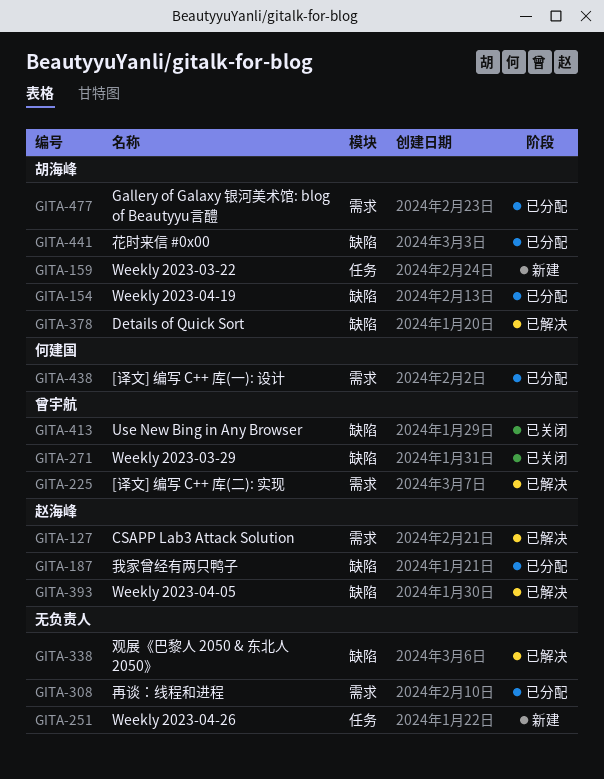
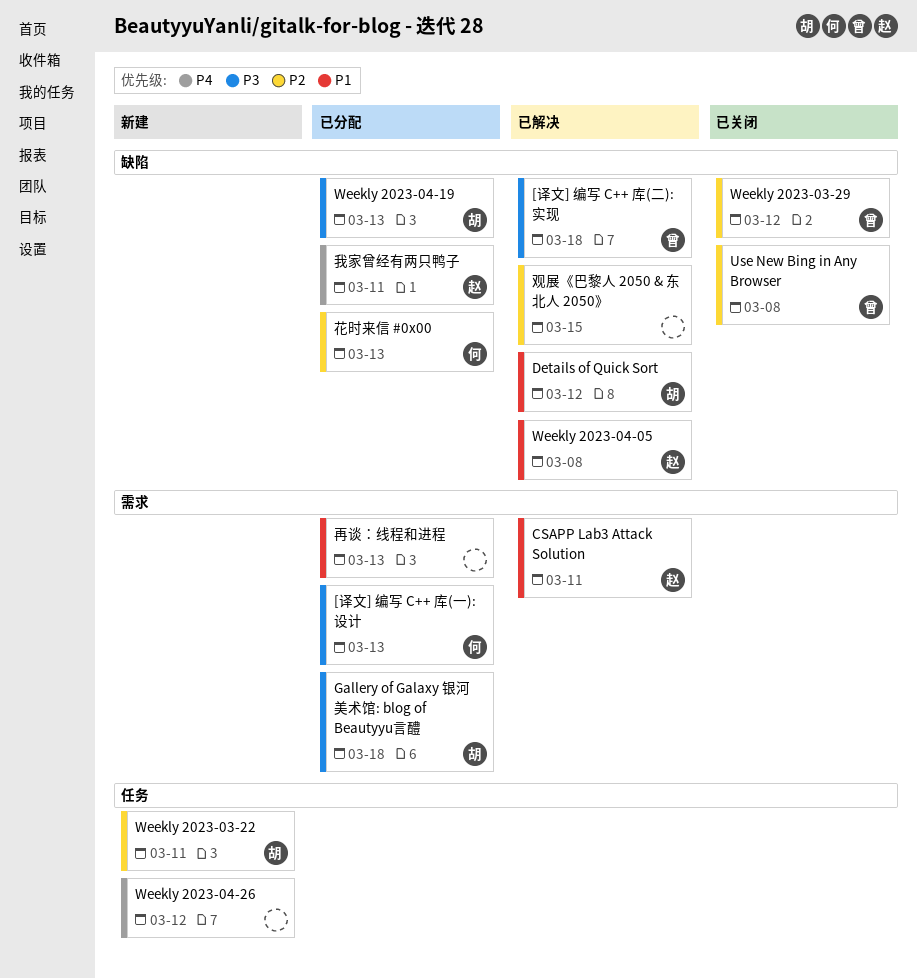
[译文] 编写 C++ 库(二): 实现, label: 需求 -> 缺陷
花时来信 #0x00, owner: 胡海峰 -> 何建国

